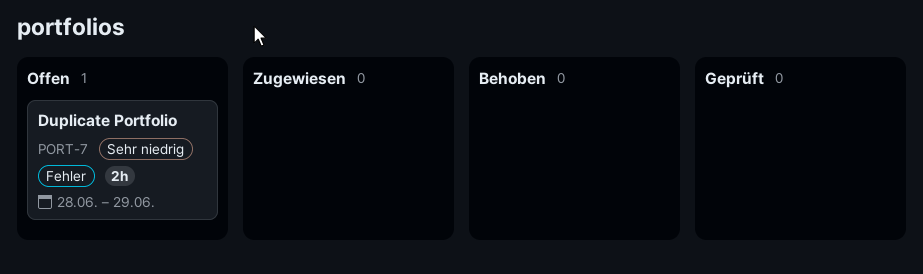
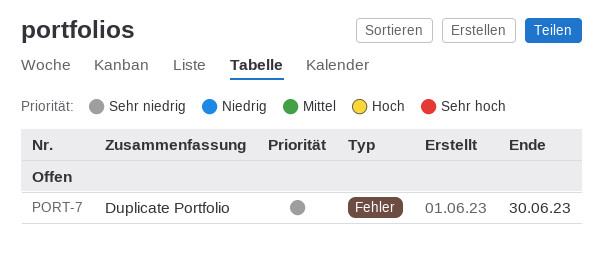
PORT-7, due: Jun 29 -> Jun 30

